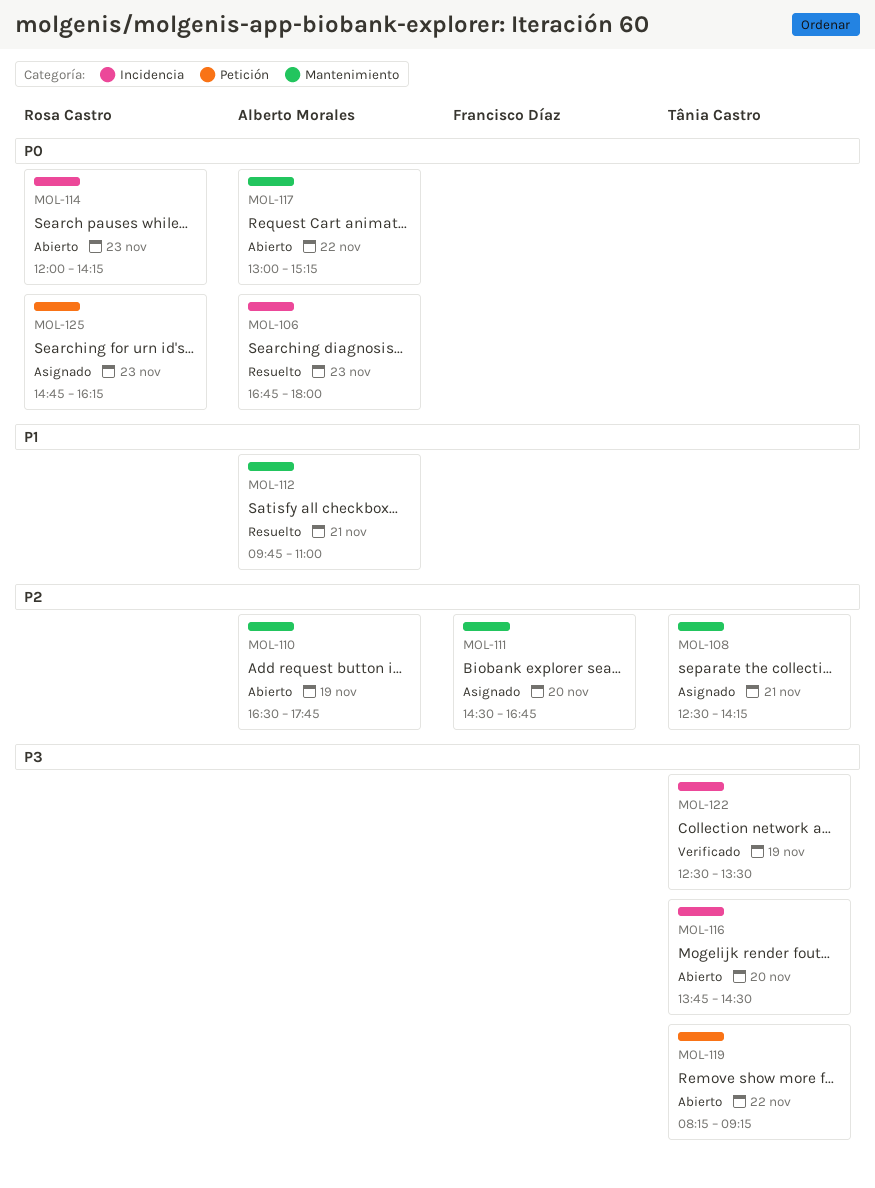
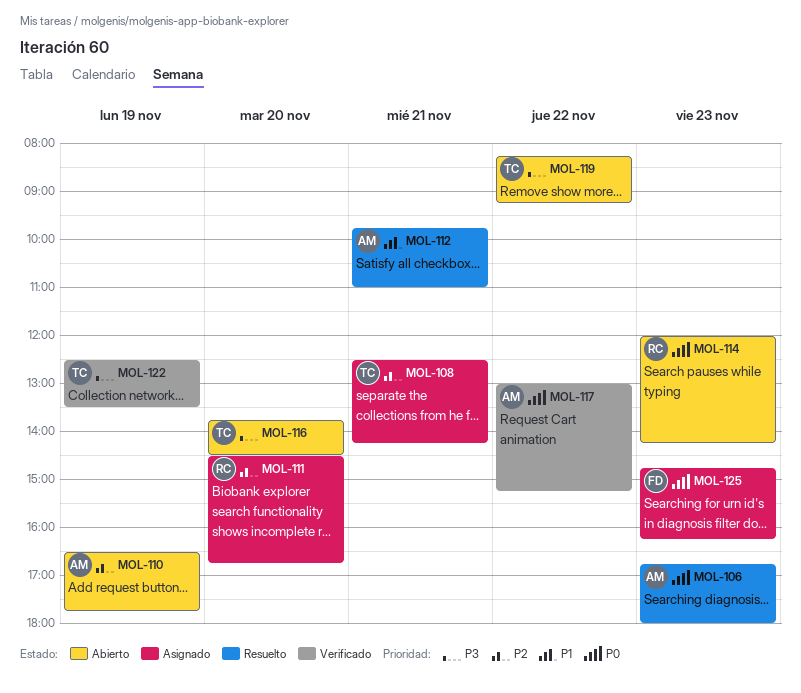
MOL-111, owner: Francisco Díaz -> Rosa Castro
MOL-117, status: Abierto -> Verificado
MOL-125, owner: Rosa Castro -> Francisco Díaz

